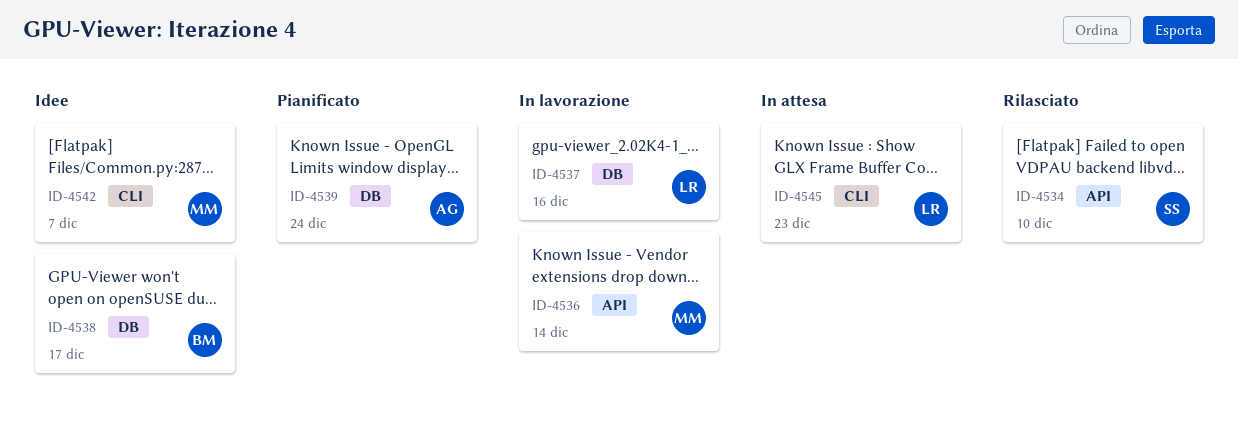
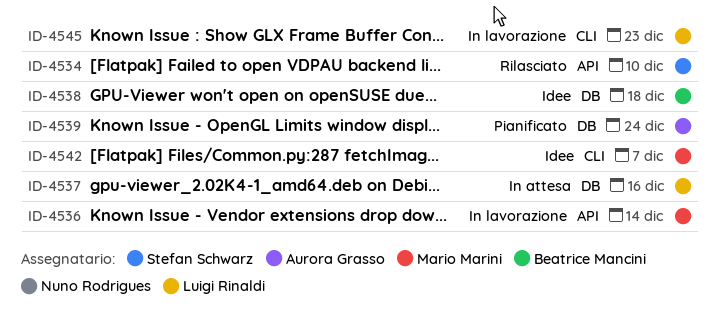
ID-4537, status: In lavorazione -> In attesa
ID-4538, due: Dec 17 -> Dec 18
ID-4545, status: In attesa -> In lavorazione

